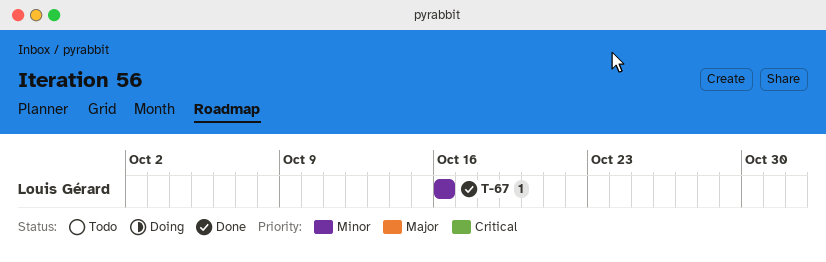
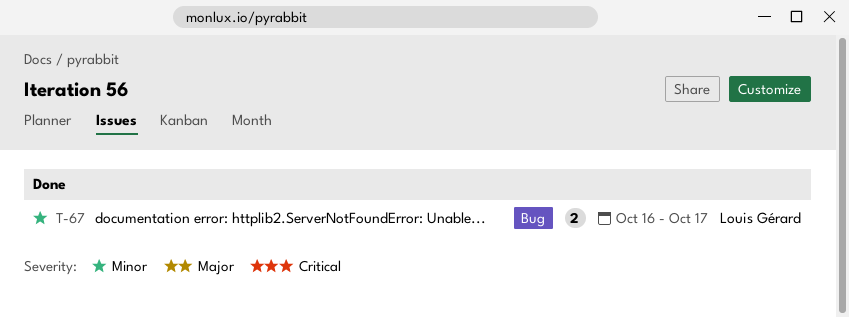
T-67, estimate: 1 -> 2
T-67, due: Oct 16 -> Oct 17

